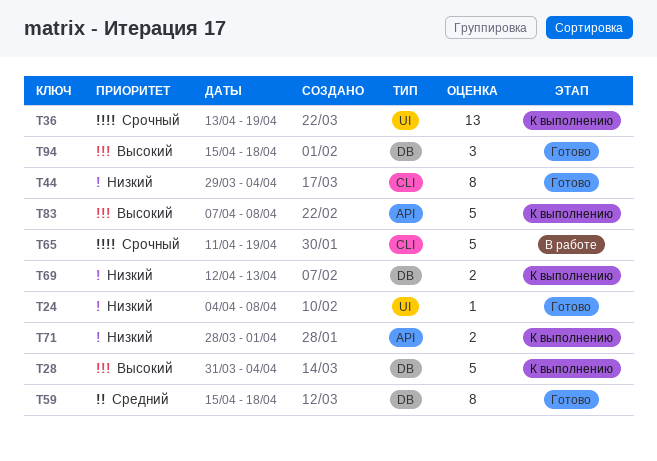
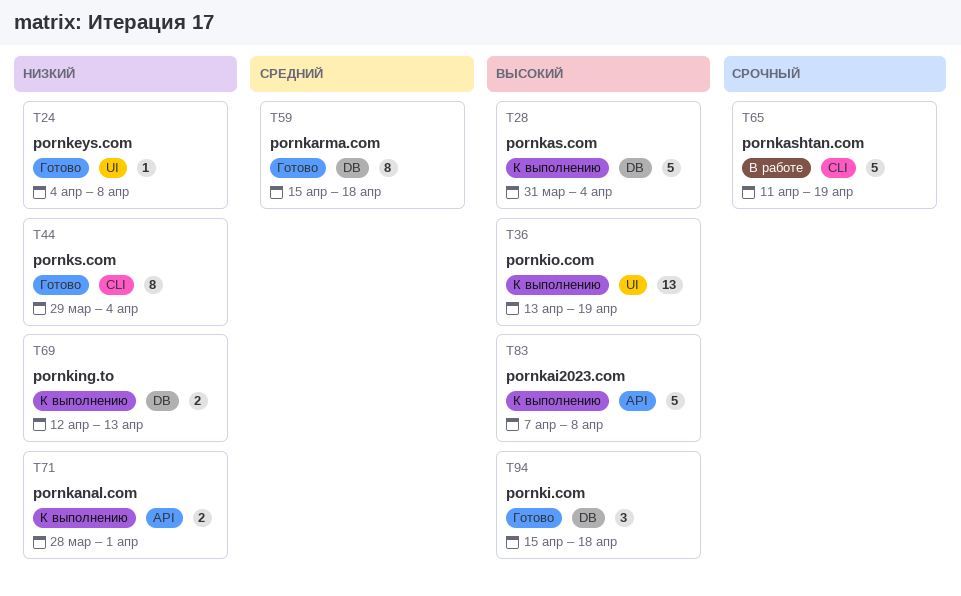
T36, priority: Срочный -> Высокий

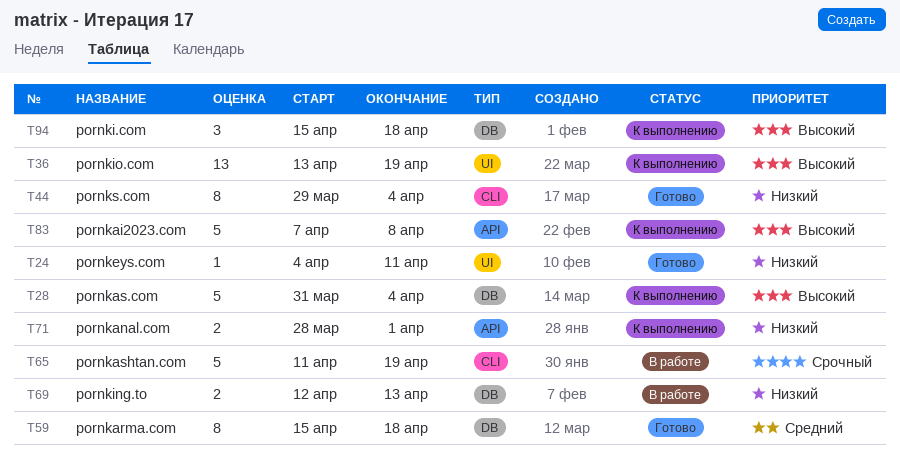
T24, due: Apr 8 -> Apr 11
T69, status: К выполнению -> В работе
T94, status: Готово -> К выполнению

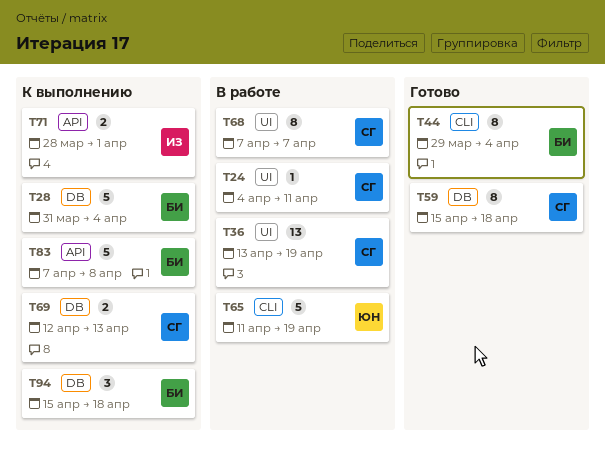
T24, status: Готово -> В работе
T36, status: К выполнению -> В работе
T68: none -> present
T69, status: В работе -> К выполнению

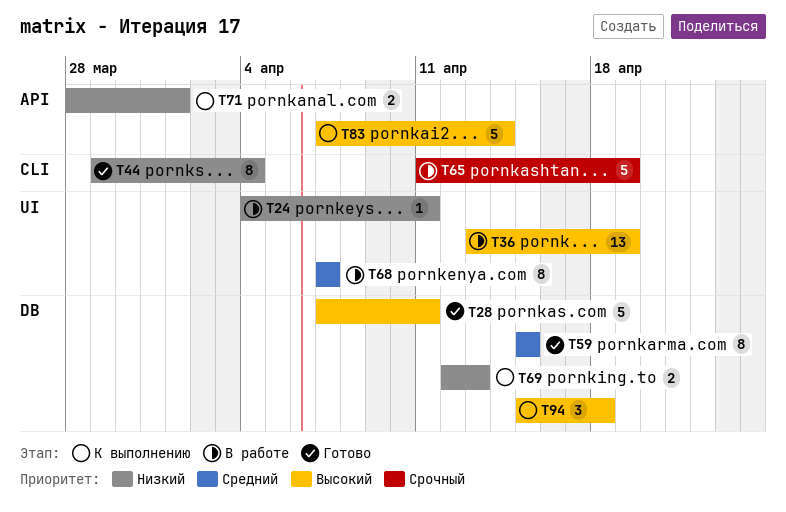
T28, status: К выполнению -> Готово
T28, start: Mar 31 -> Apr 7
T28, due: Apr 4 -> Apr 11
T59, due: Apr 18 -> Apr 15
T83, due: Apr 8 -> Apr 14

